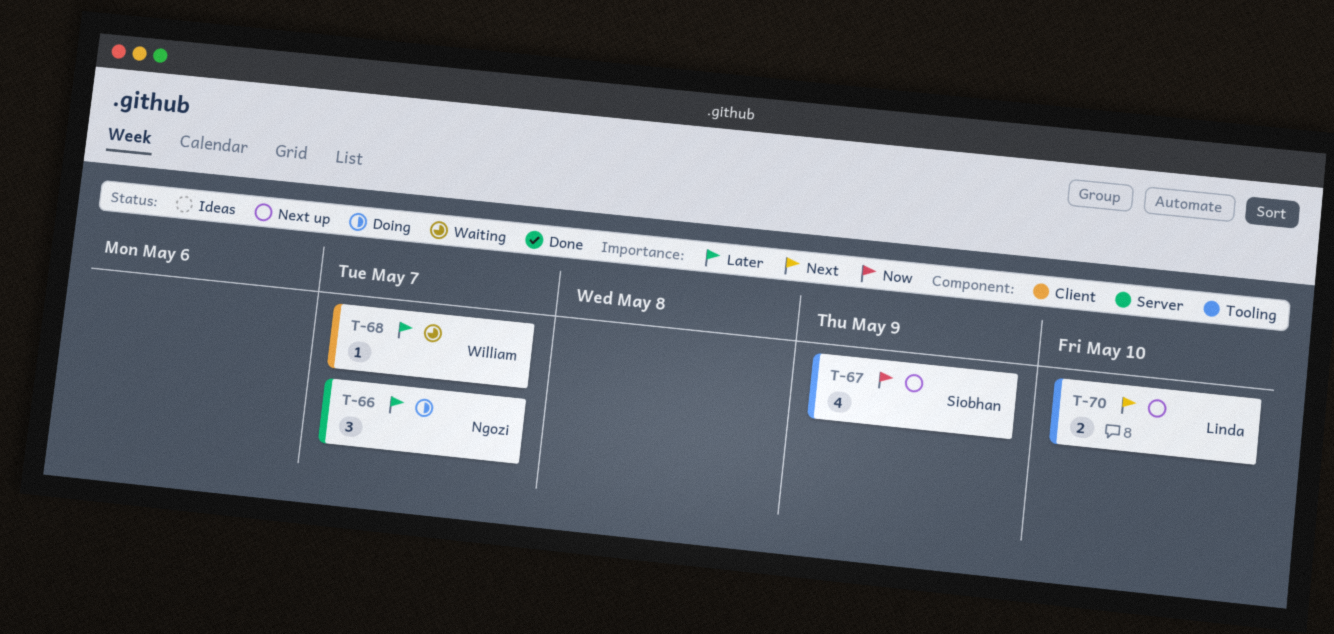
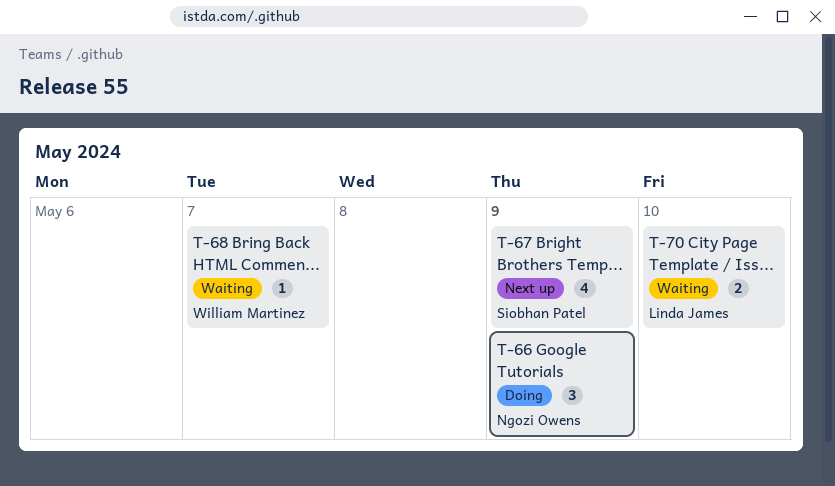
T-66, due: May 7 -> May 9
T-70, status: Next up -> Waiting

